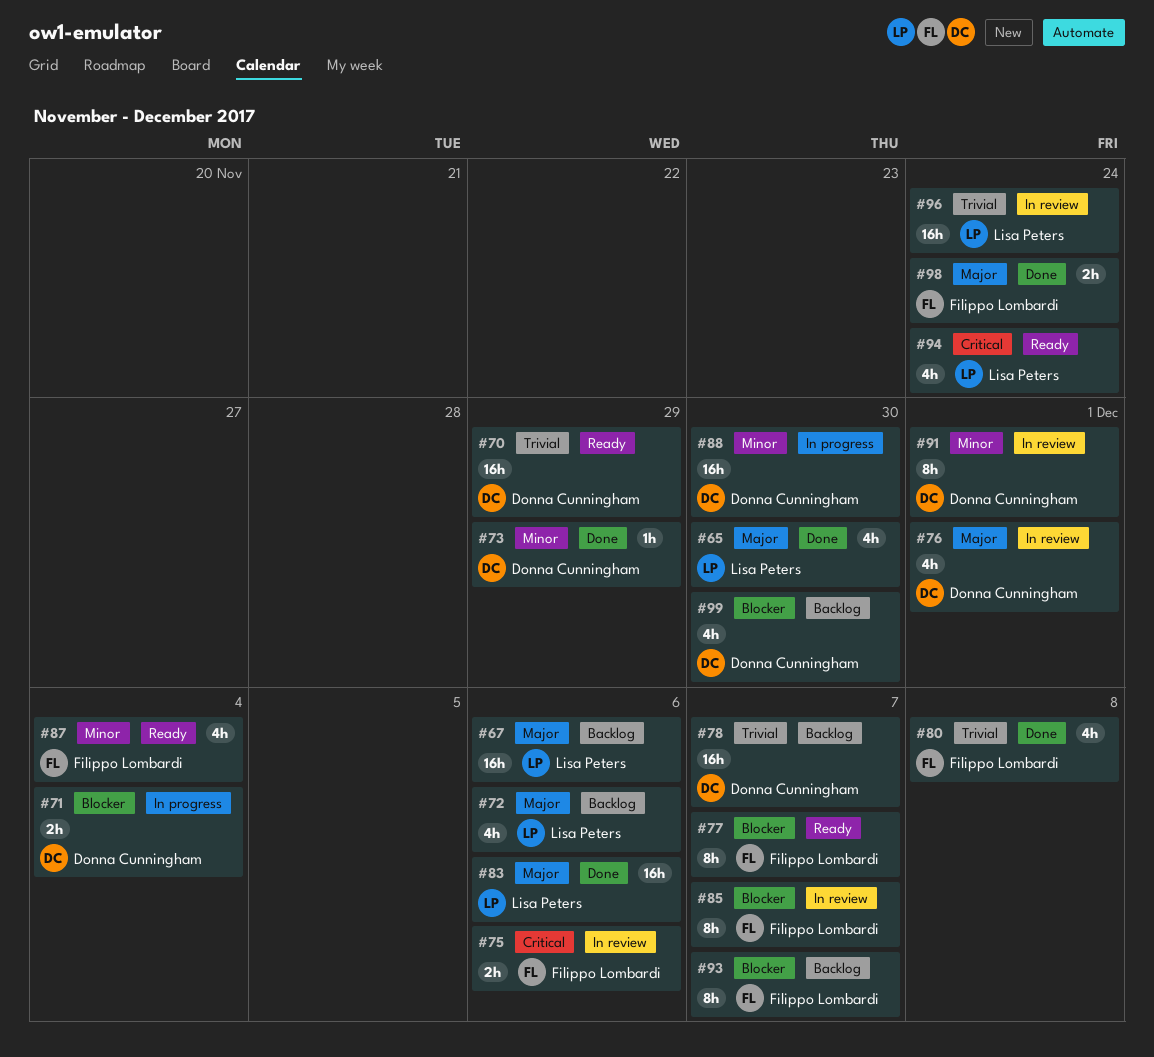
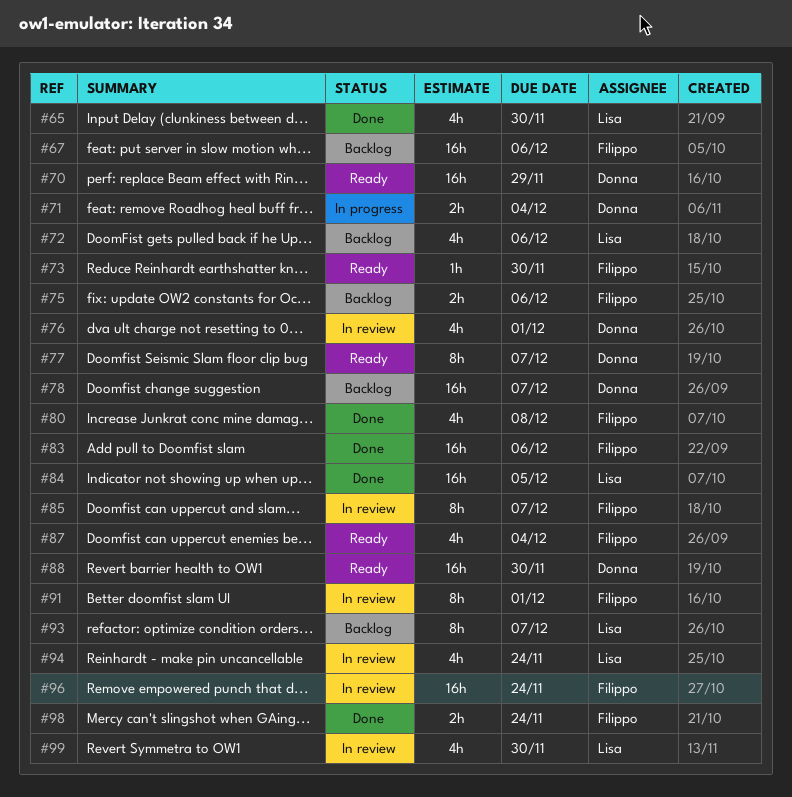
#67, owner: Lisa Peters -> Filippo Lombardi
#73, status: Done -> Ready
#73, owner: Donna Cunningham -> Filippo Lombardi
#73, due: Nov 29 -> Nov 30
#75, status: In review -> Backlog
#77, owner: Filippo Lombardi -> Donna Cunningham
#83, owner: Lisa Peters -> Filippo Lombardi
#84: none -> present
#88, status: In progress -> Ready
#91, owner: Donna Cunningham -> Filippo Lombardi
#93, owner: Filippo Lombardi -> Lisa Peters
#94, status: Ready -> In review
#96, owner: Lisa Peters -> Filippo Lombardi
#99, status: Backlog -> In review
#99, owner: Donna Cunningham -> Lisa Peters

